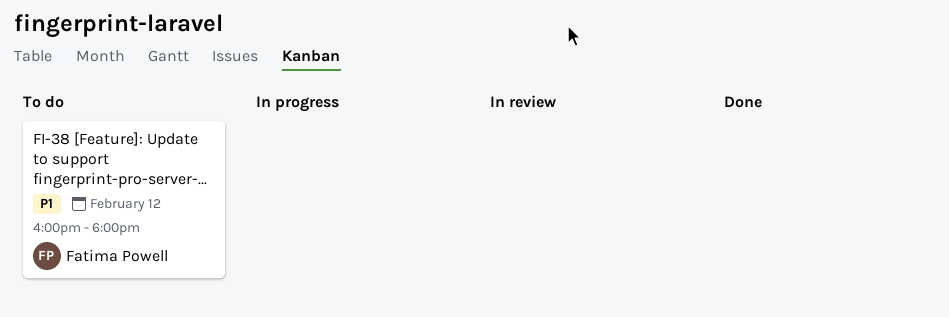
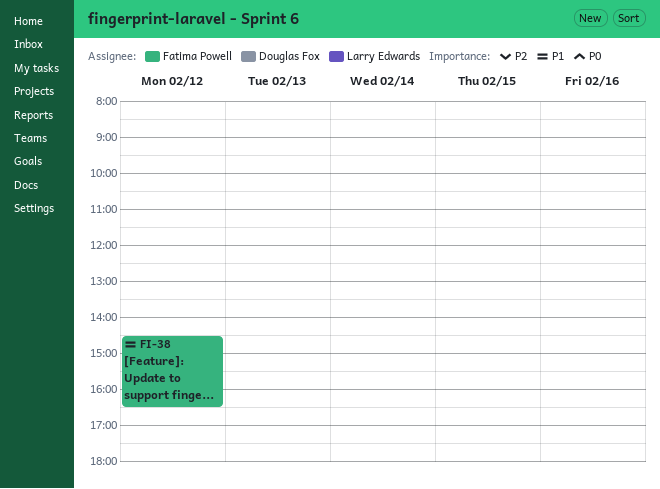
FI-38, begins: 16:00 -> 14:30
FI-38, ends: 18:00 -> 16:30

